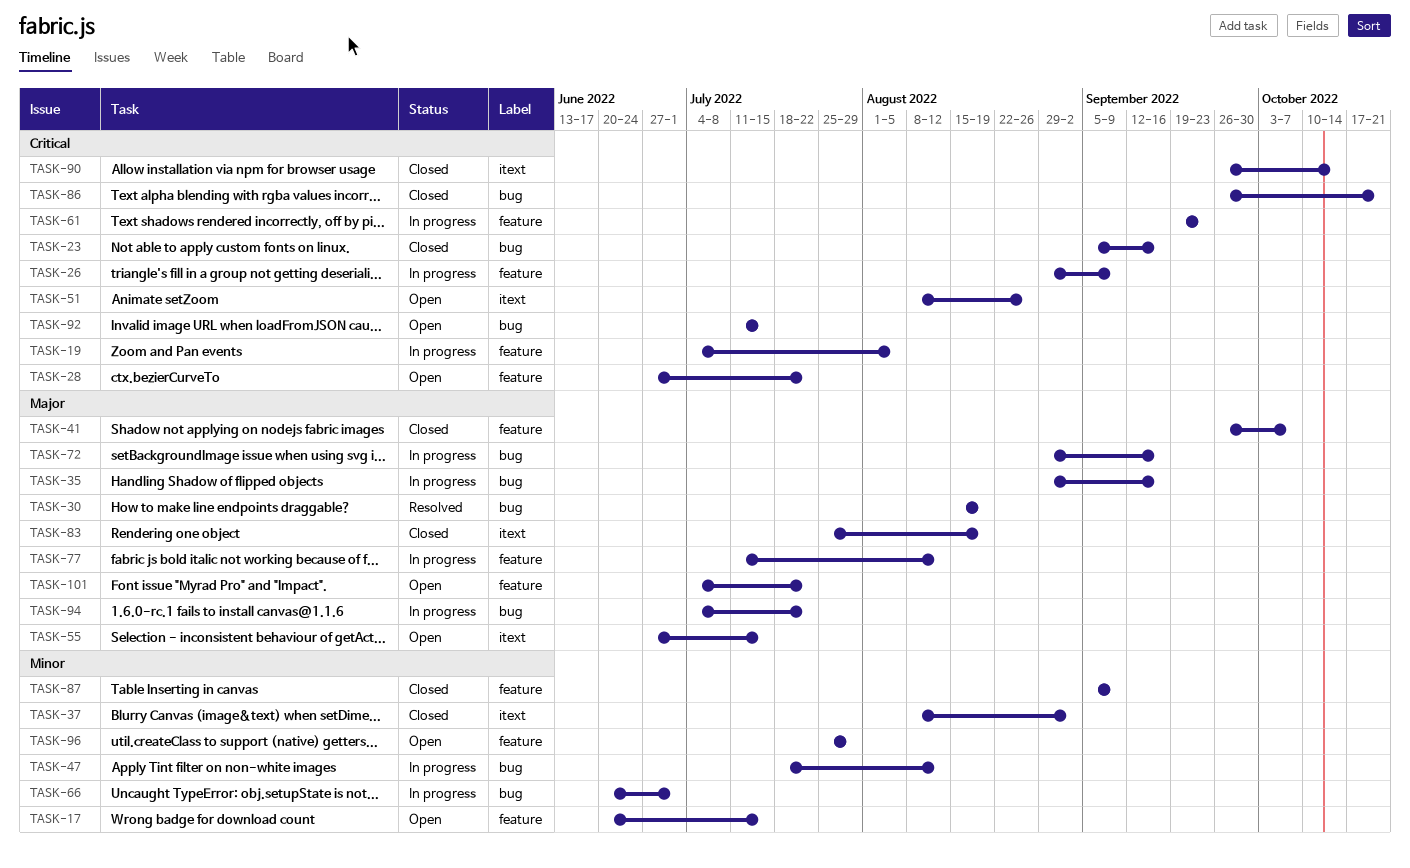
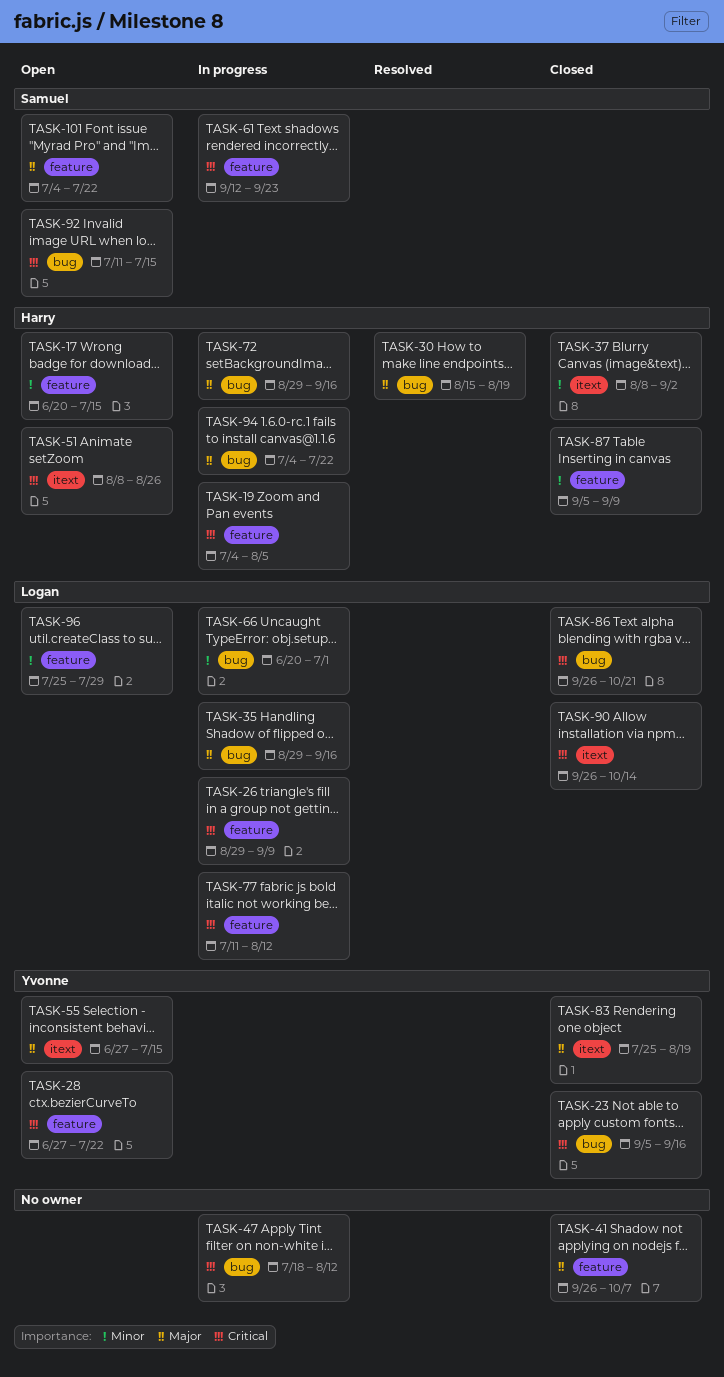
TASK-47, priority: Minor -> Critical
TASK-61, start: Sep 19 -> Sep 12
TASK-77, priority: Major -> Critical

